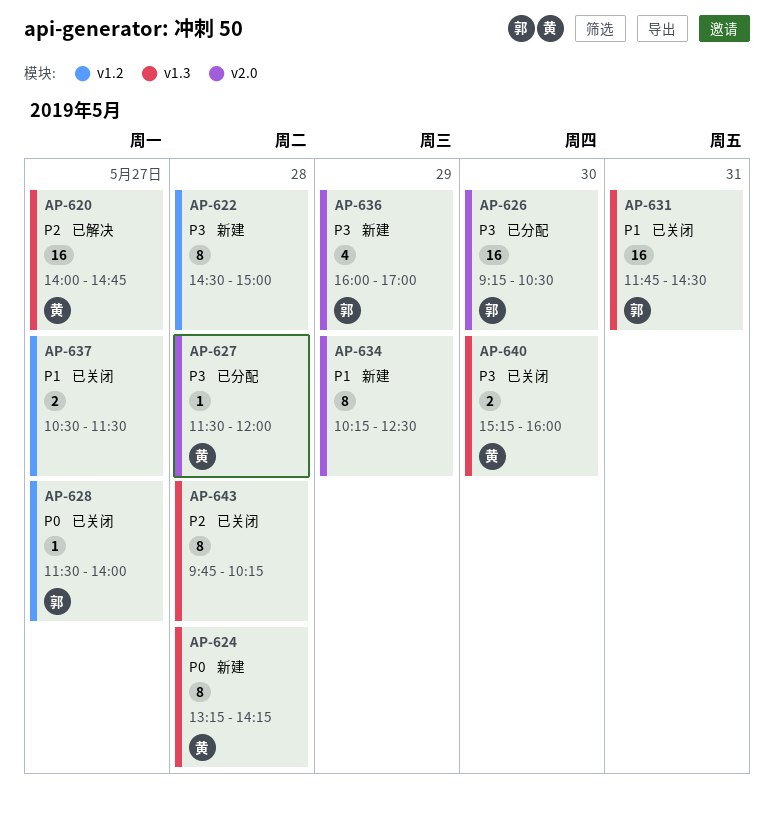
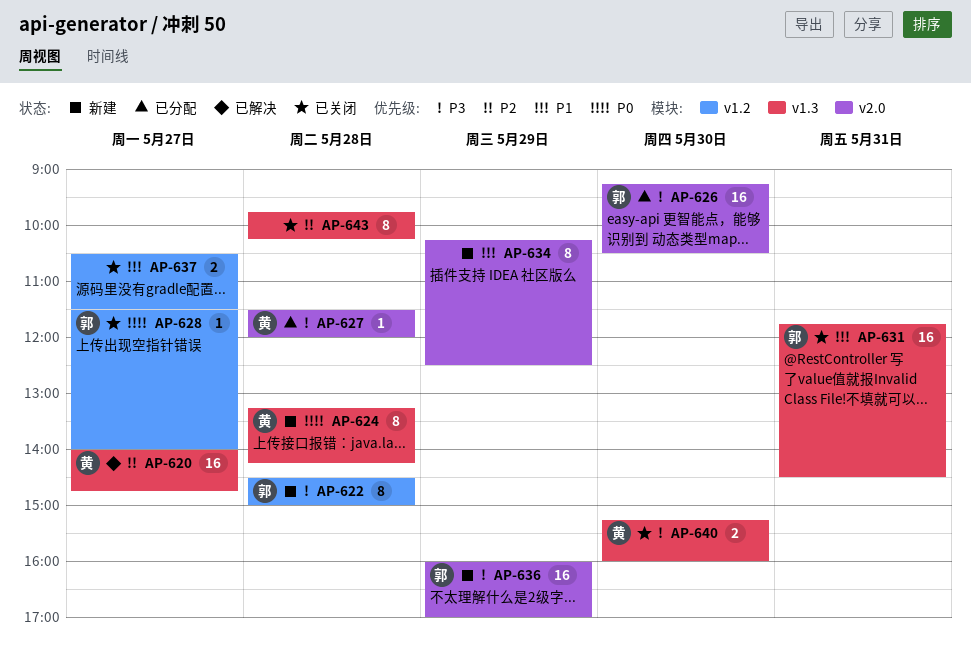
AP-622, owner: none -> 郭
AP-636, estimate: 4 -> 16

